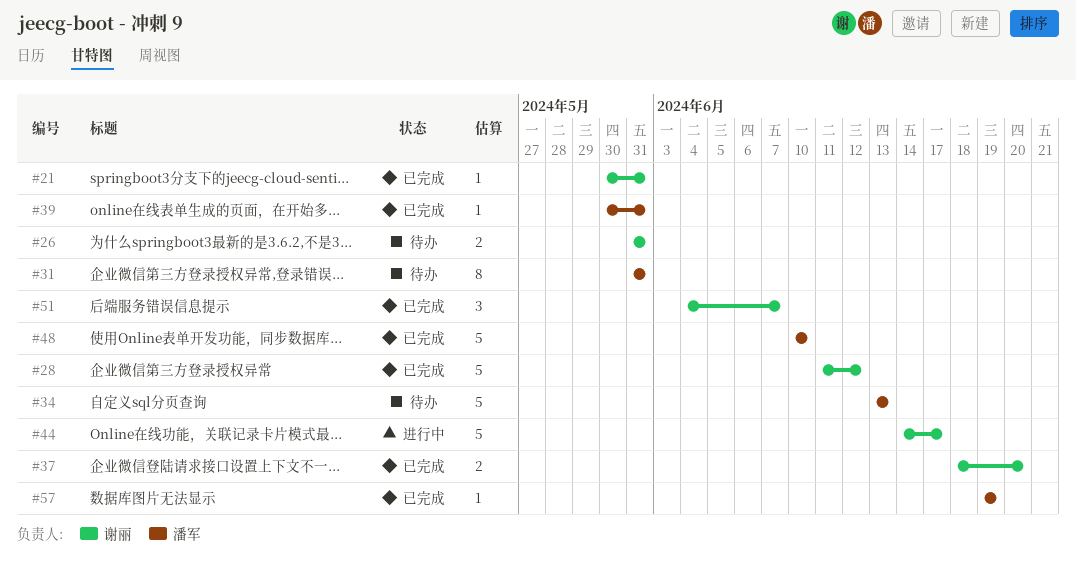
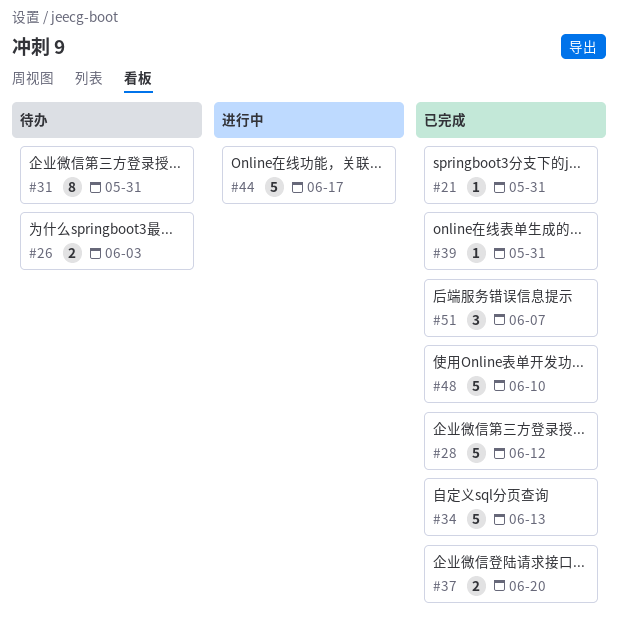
#26, due: May 31 -> Jun 3
#34, status: 待办 -> 已完成
#57: present -> none

